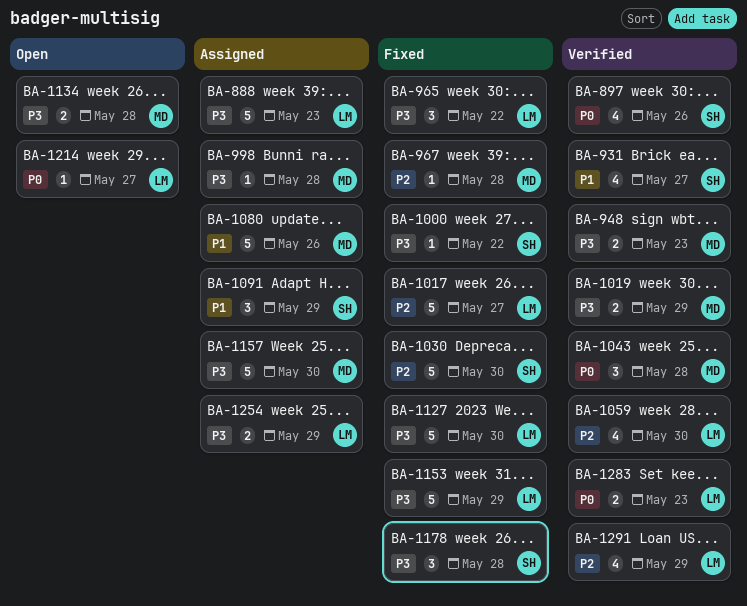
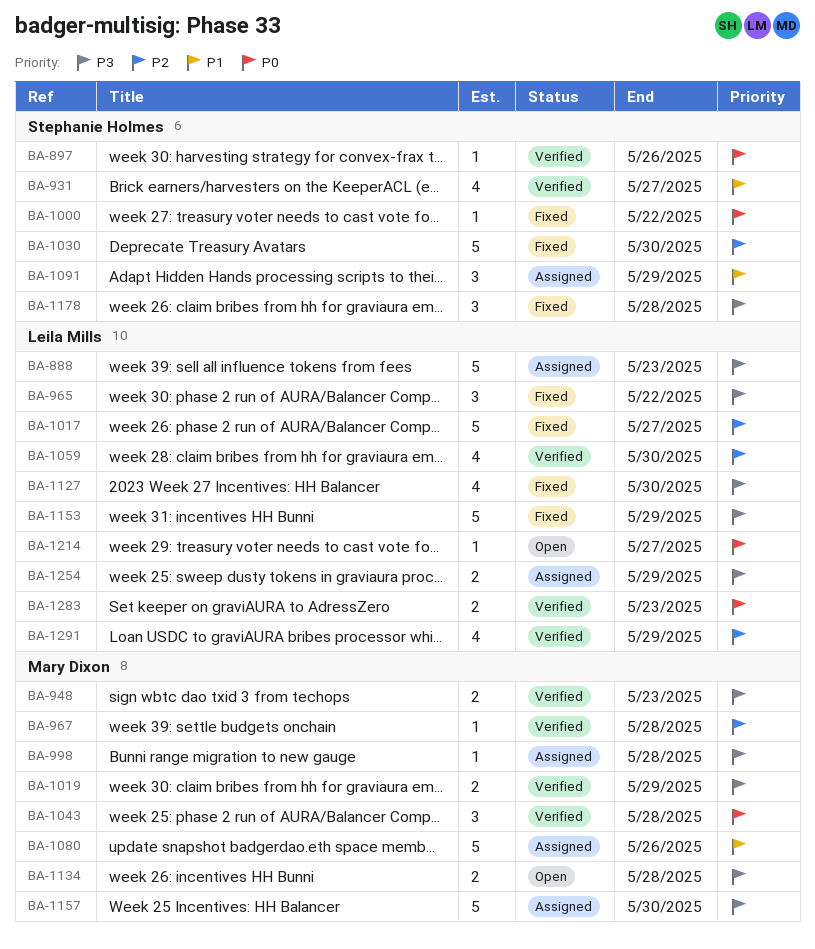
BA-897, estimate: 4 -> 1
BA-967, status: Fixed -> Verified
BA-1000, priority: P3 -> P0
BA-1127, estimate: 5 -> 4

